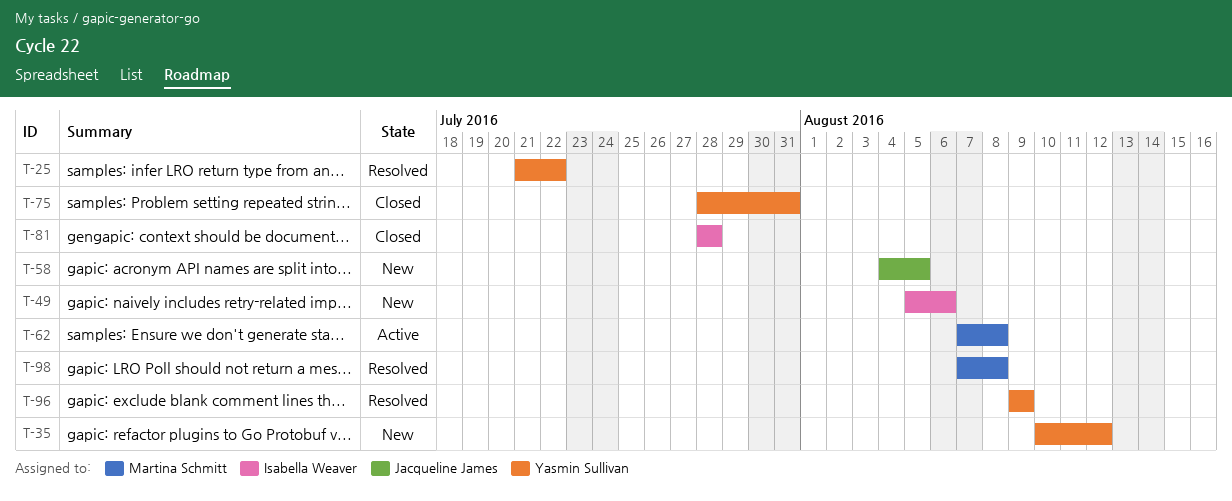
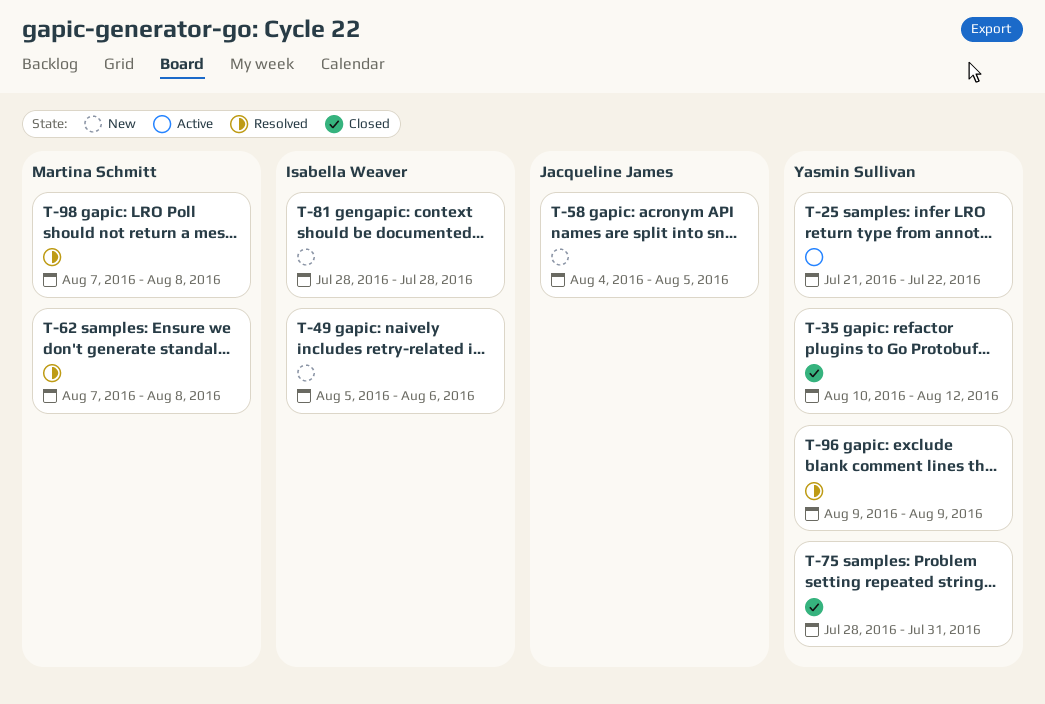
T-25, status: Resolved -> Active
T-35, status: New -> Closed
T-62, status: Active -> Resolved
T-81, status: Closed -> New

